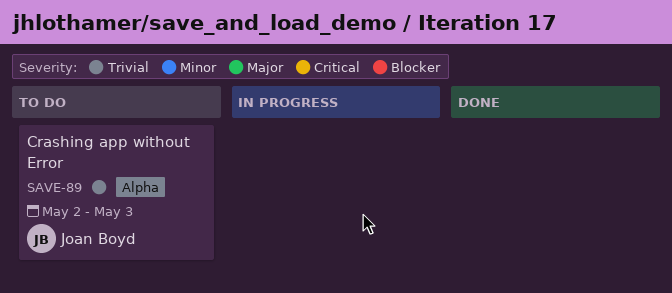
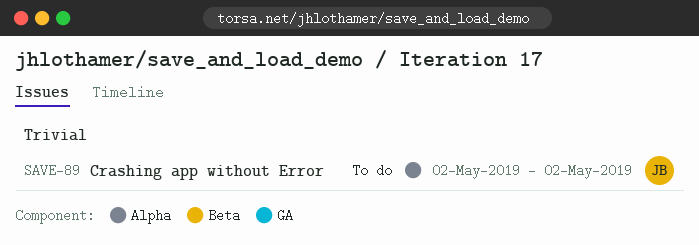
SAVE-89, due: May 3 -> May 2

